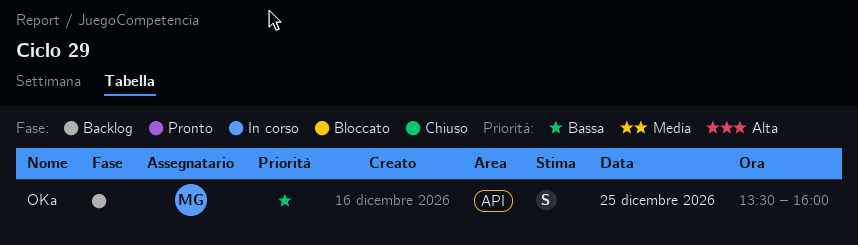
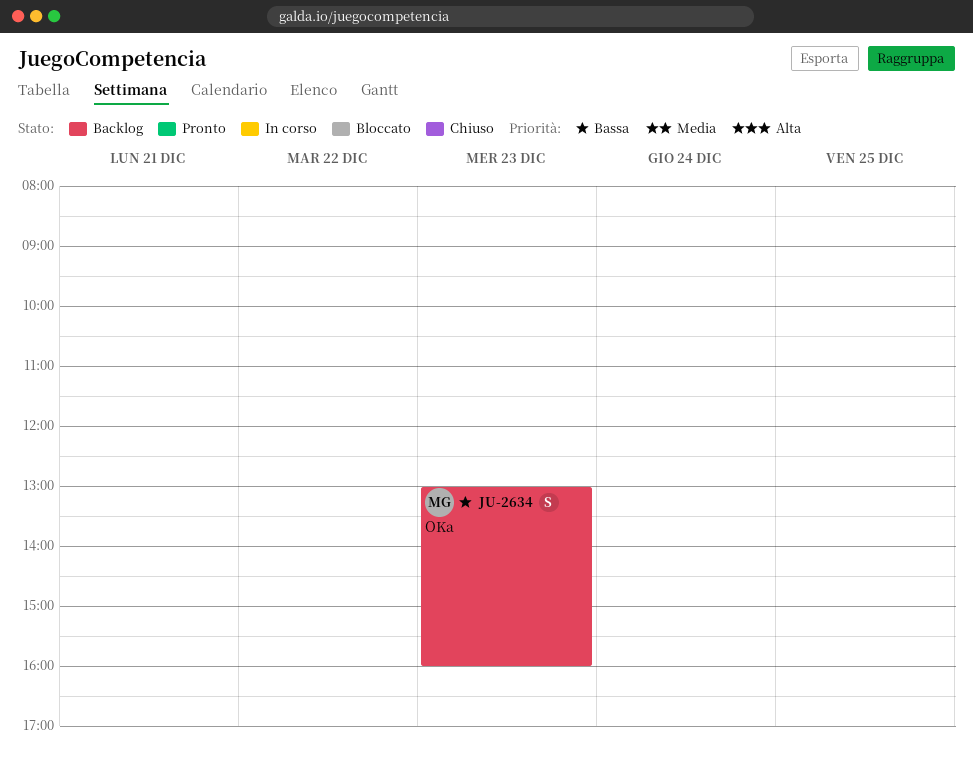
OKa, day: Dec 25 -> Dec 23
OKa, begins: 13:30 -> 13:00

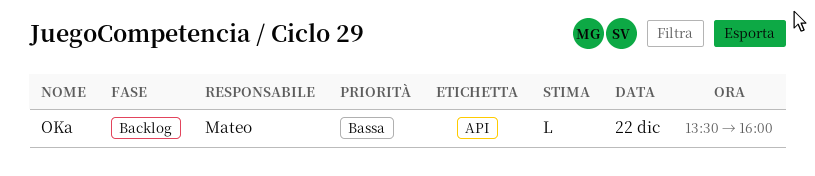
OKa, estimate: S -> L
OKa, day: Dec 23 -> Dec 22
OKa, begins: 13:00 -> 13:30

